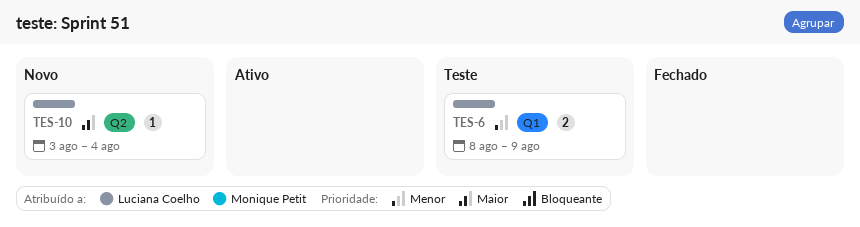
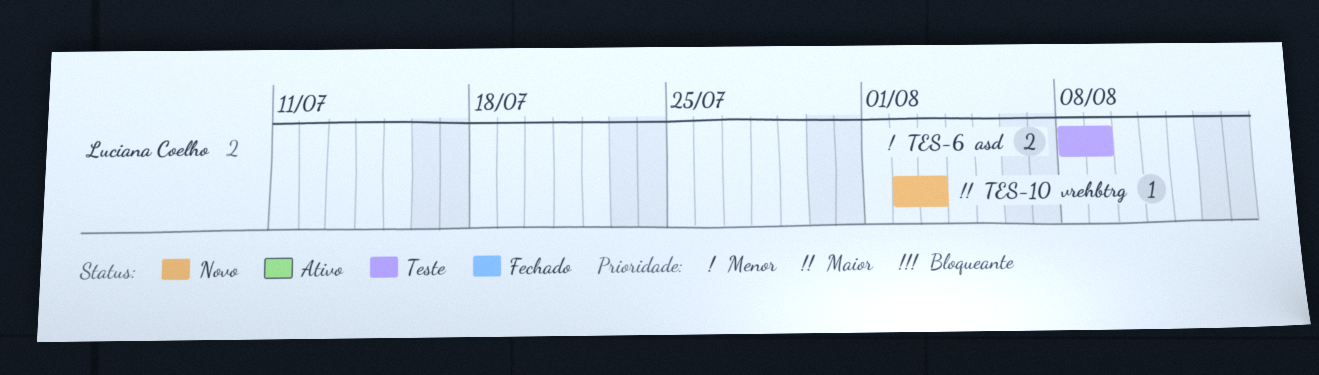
TES-10, start: Aug 3 -> Aug 2
TES-10, due: Aug 4 -> Aug 3

